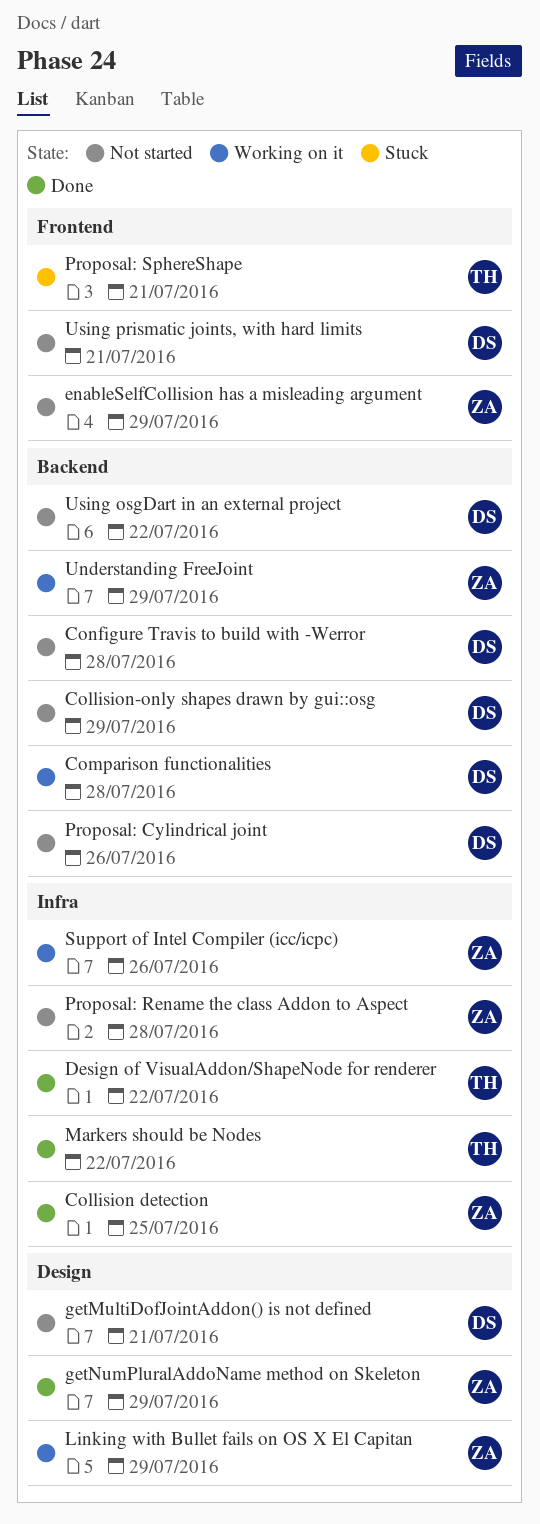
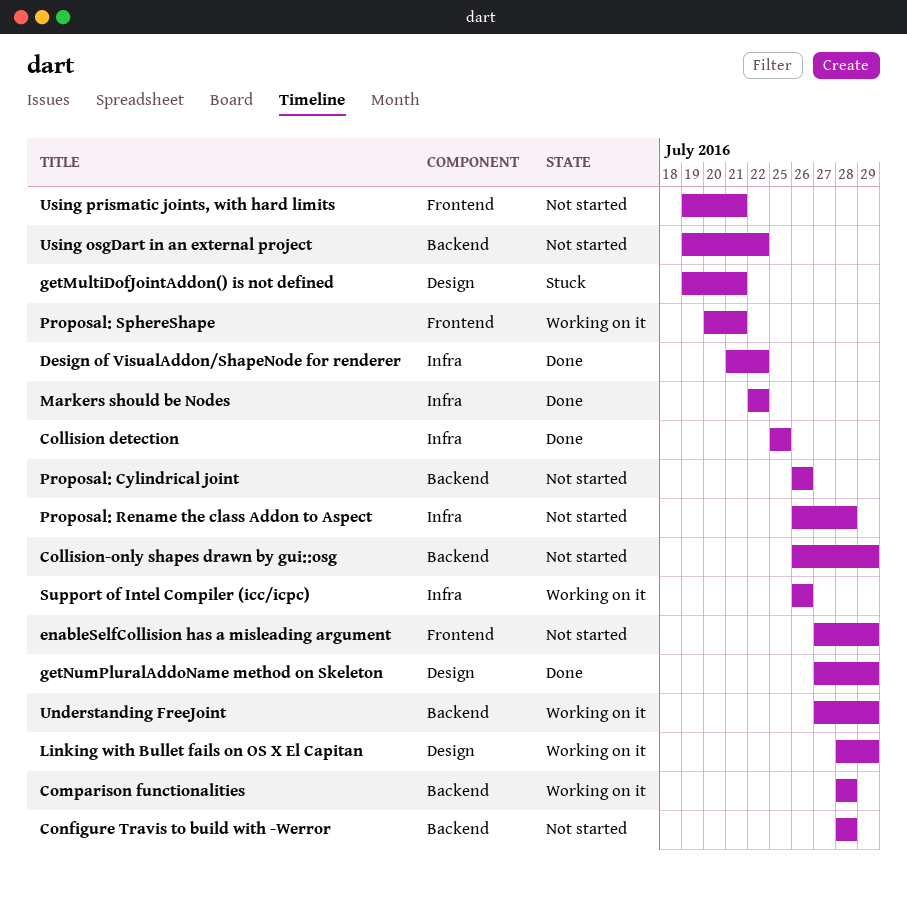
getMultiDofJointAddon() is not defined, status: Not started -> Stuck
Proposal: SphereShape, status: Stuck -> Working on it

